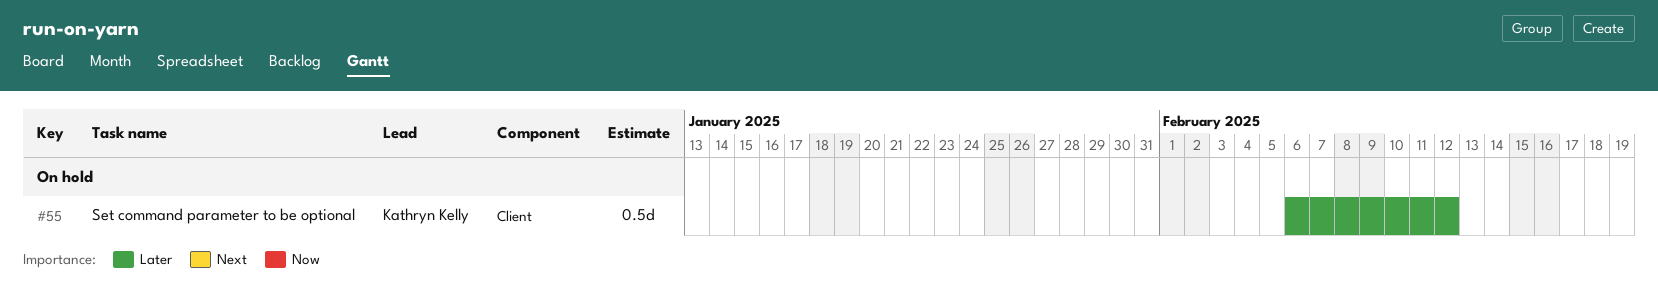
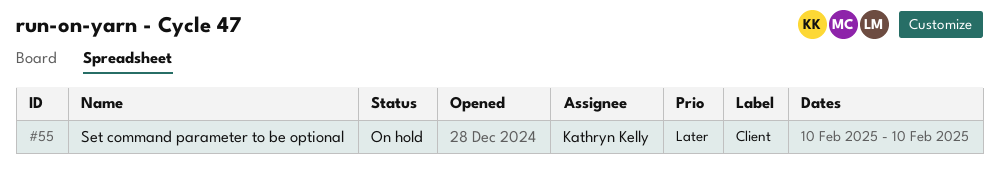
#55, start: Feb 6 -> Feb 10
#55, due: Feb 12 -> Feb 10

